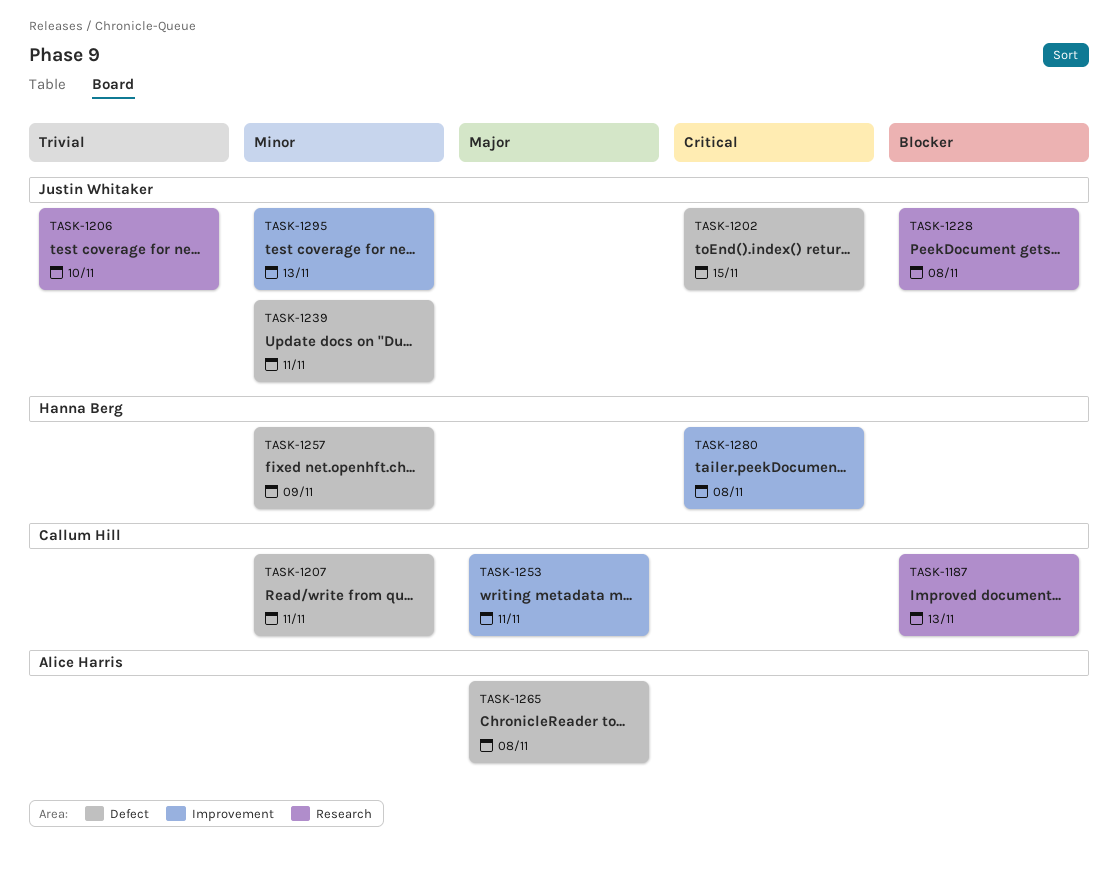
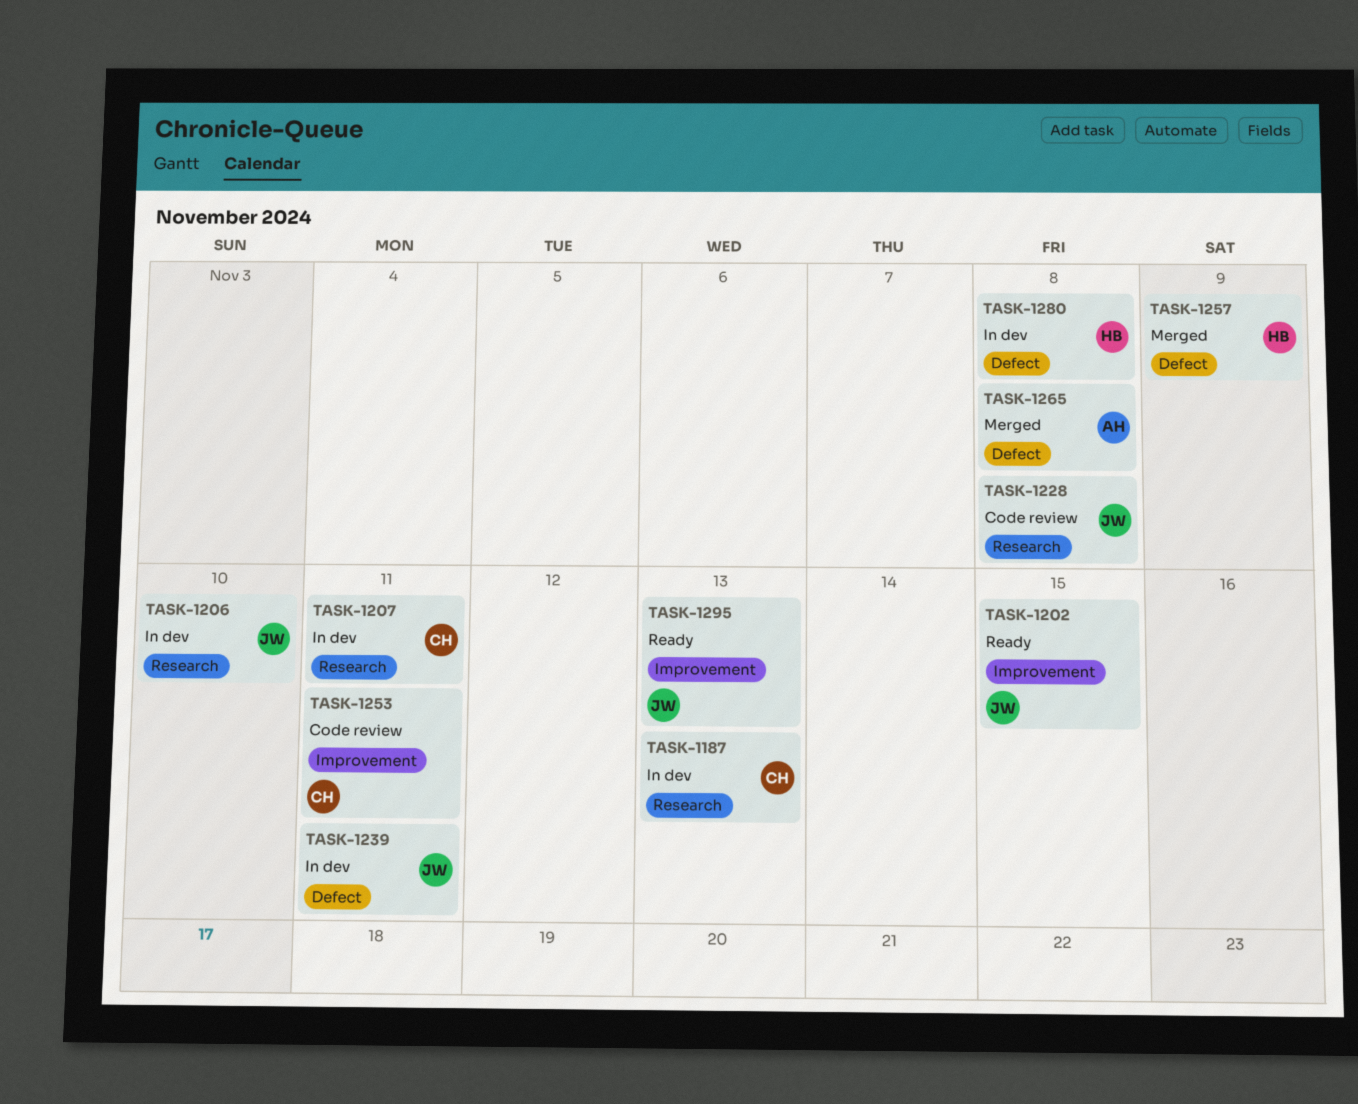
TASK-1202, label: Defect -> Improvement
TASK-1207, label: Defect -> Research
TASK-1280, label: Improvement -> Defect

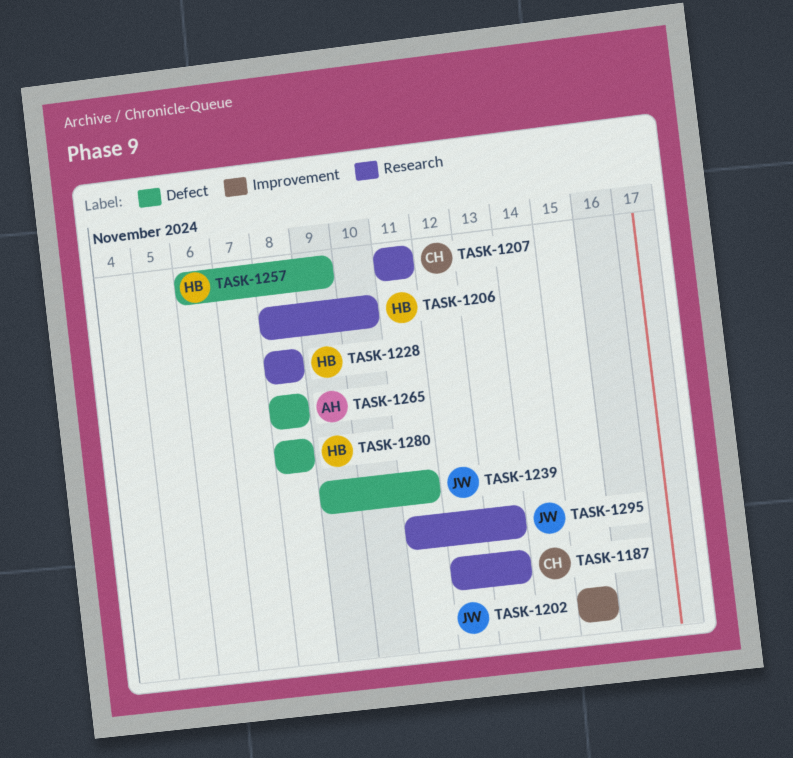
TASK-1206, owner: JW -> HB
TASK-1228, owner: JW -> HB
TASK-1253: present -> none
TASK-1295, label: Improvement -> Research

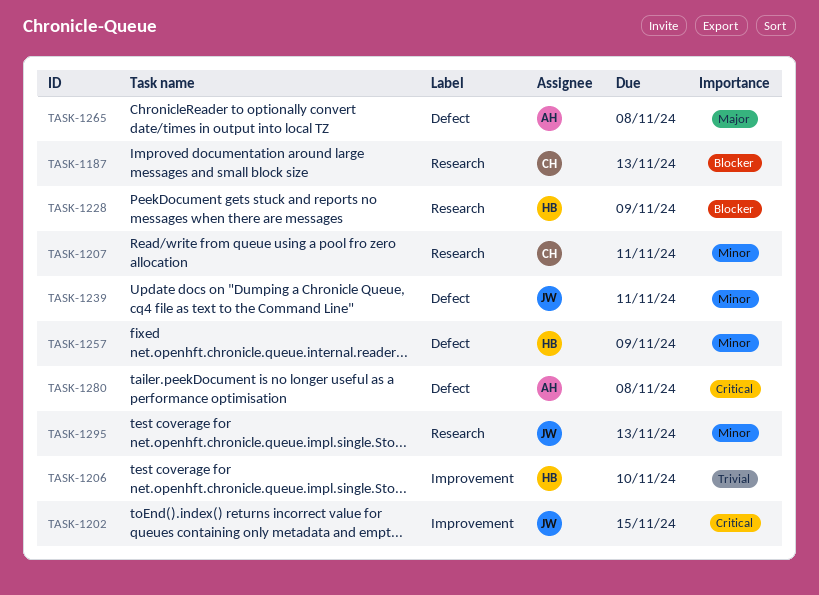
TASK-1206, label: Research -> Improvement
TASK-1228, due: Nov 8 -> Nov 9
TASK-1280, owner: HB -> AH

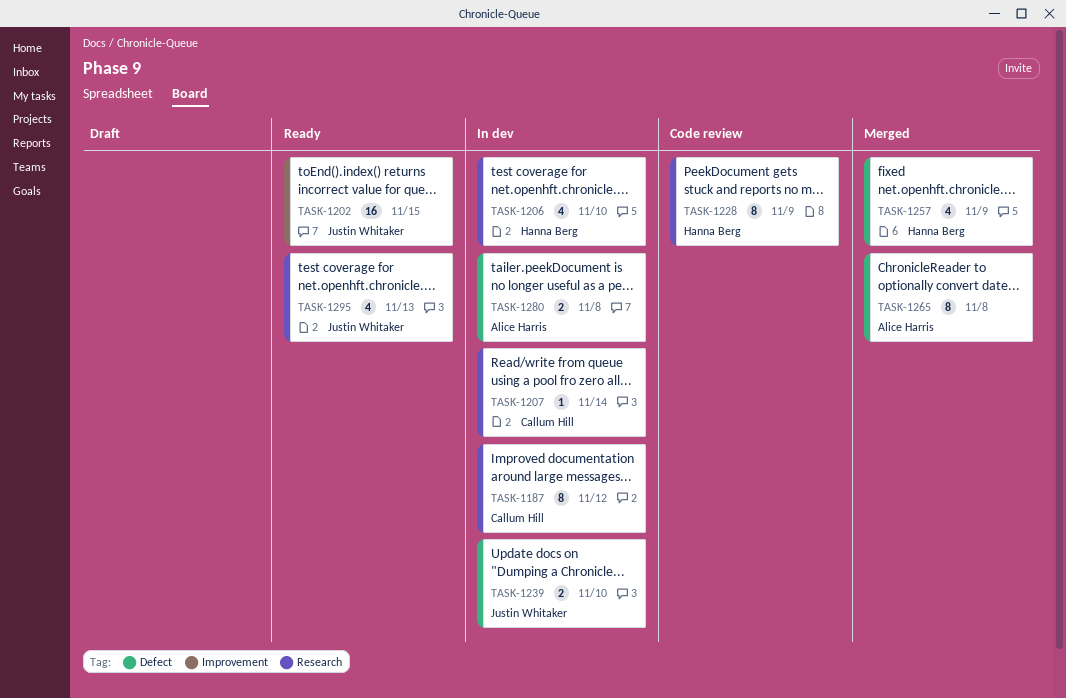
TASK-1187, due: Nov 13 -> Nov 12
TASK-1206, label: Improvement -> Research
TASK-1207, due: Nov 11 -> Nov 14
TASK-1239, due: Nov 11 -> Nov 10

